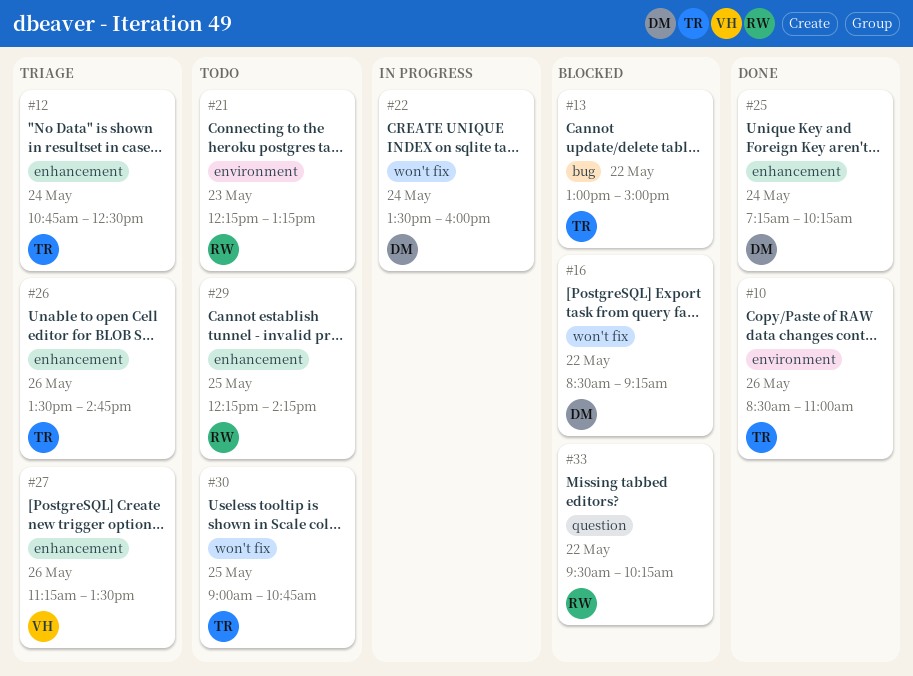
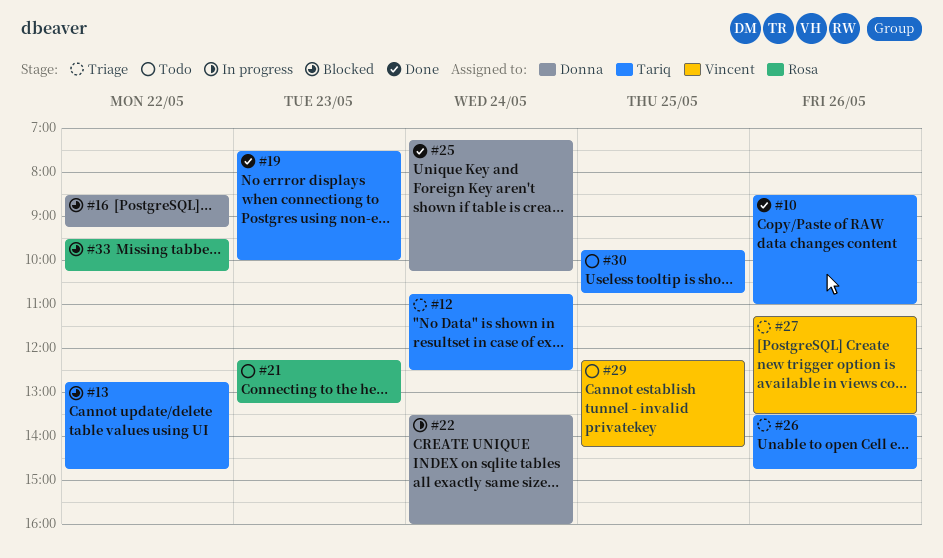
#13, begins: 13:00 -> 12:45
#13, ends: 15:00 -> 14:45
#19: none -> present
#29, owner: Rosa -> Vincent
#30, begins: 09:00 -> 09:45

